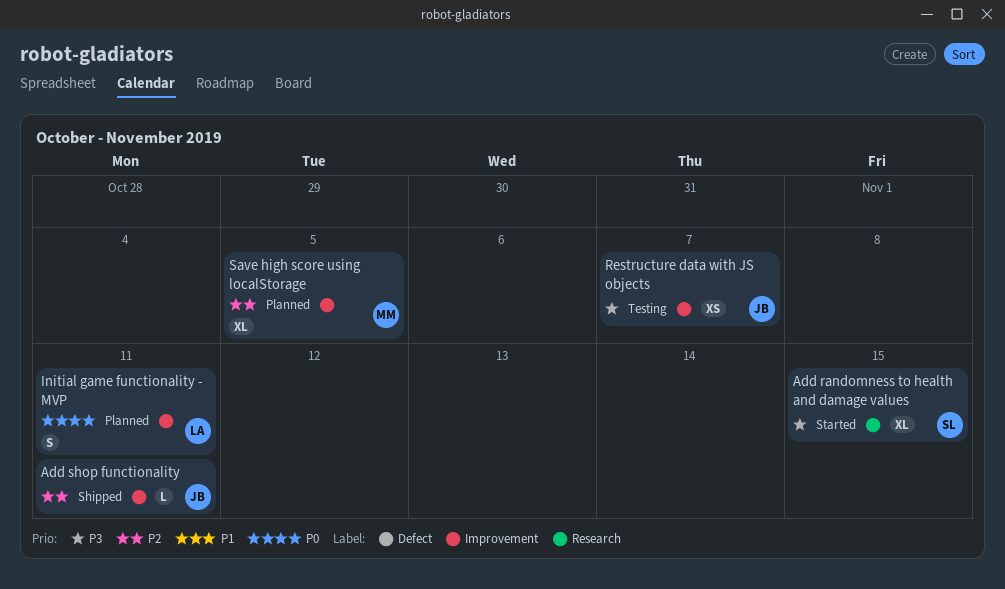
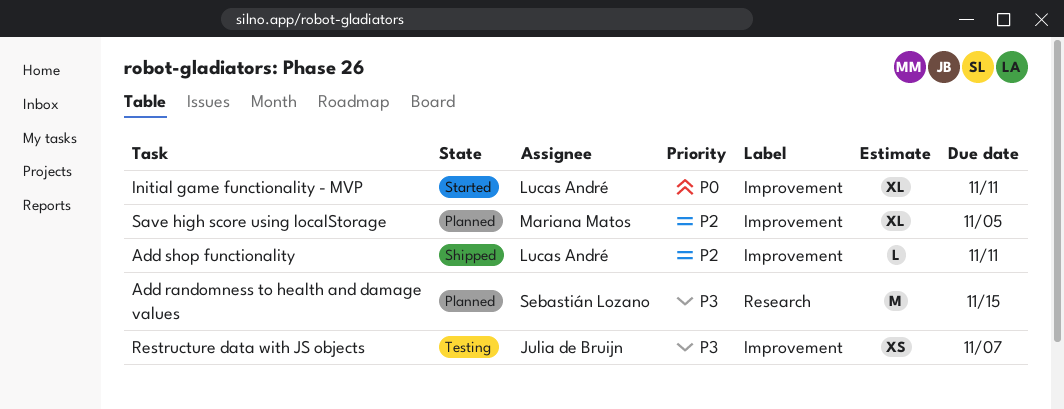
Add randomness to health and damage values, status: Started -> Planned
Add randomness to health and damage values, estimate: XL -> M
Add shop functionality, owner: Julia de Bruijn -> Lucas André
Initial game functionality - MVP, status: Planned -> Started
Initial game functionality - MVP, estimate: S -> XL

